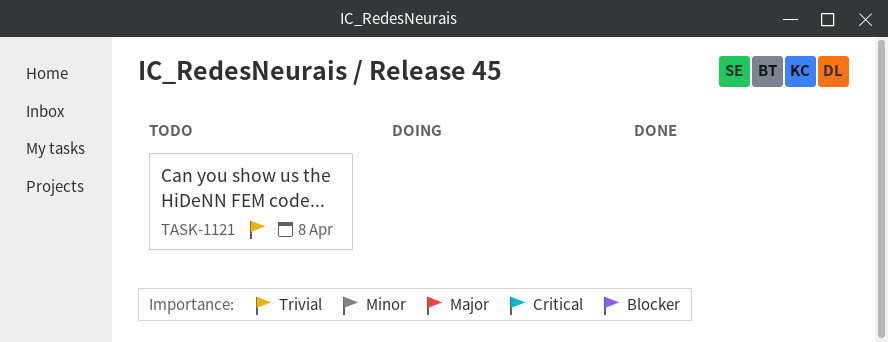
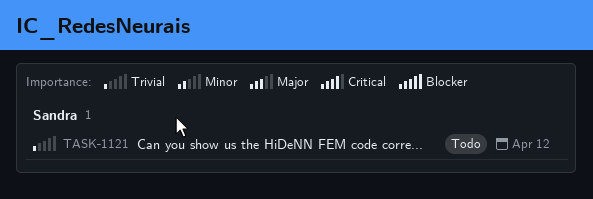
TASK-1121, due: Apr 8 -> Apr 12

